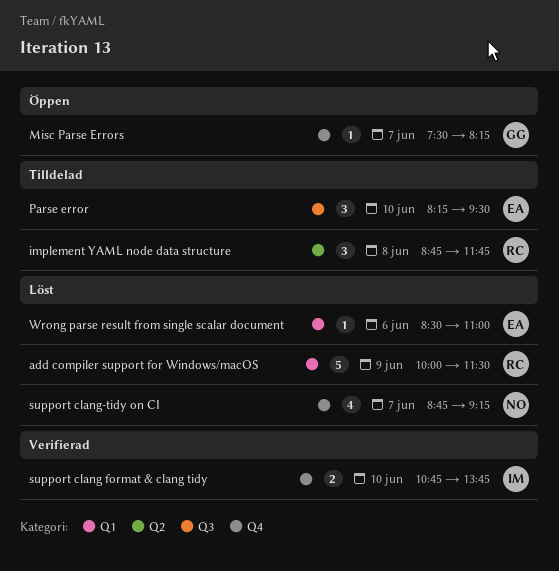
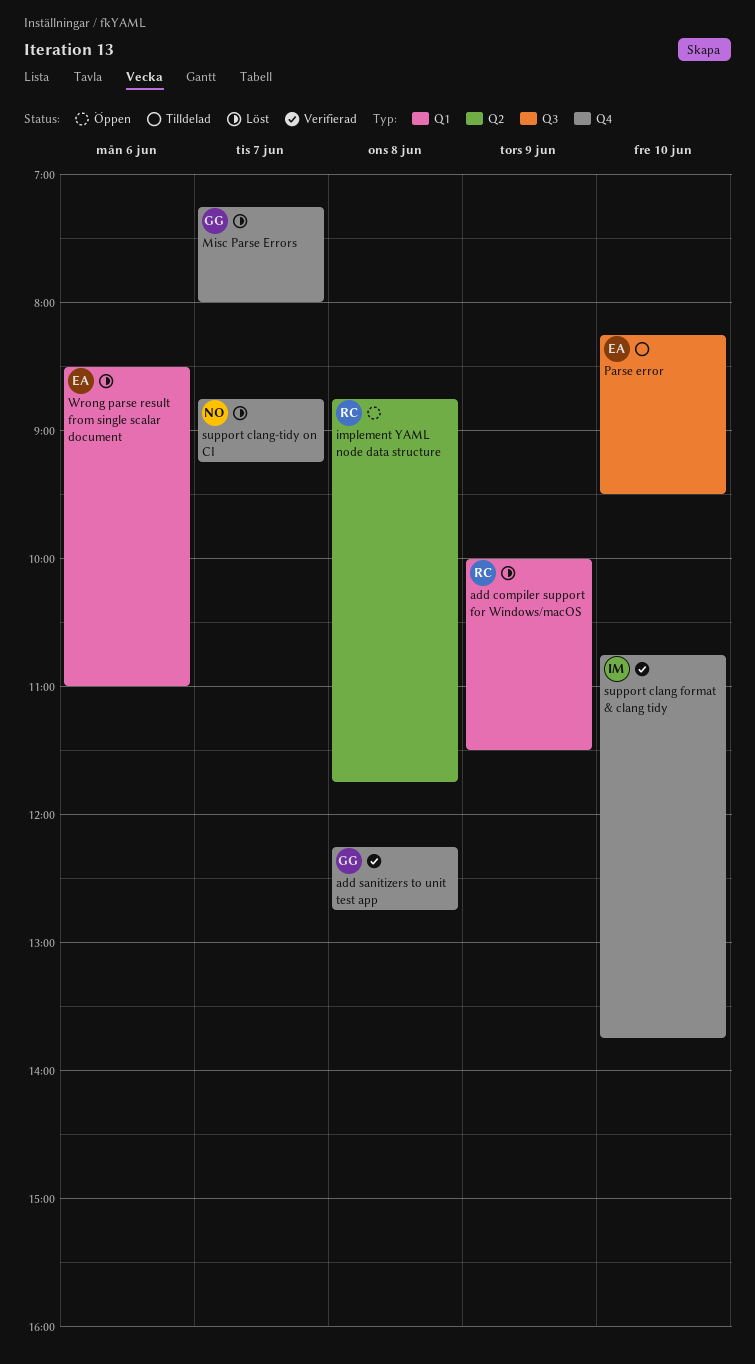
add sanitizers to unit test app: none -> present
implement YAML node data structure, status: Tilldelad -> Öppen
Misc Parse Errors, status: Öppen -> Löst
Misc Parse Errors, begins: 07:30 -> 07:15
Misc Parse Errors, ends: 08:15 -> 08:00

